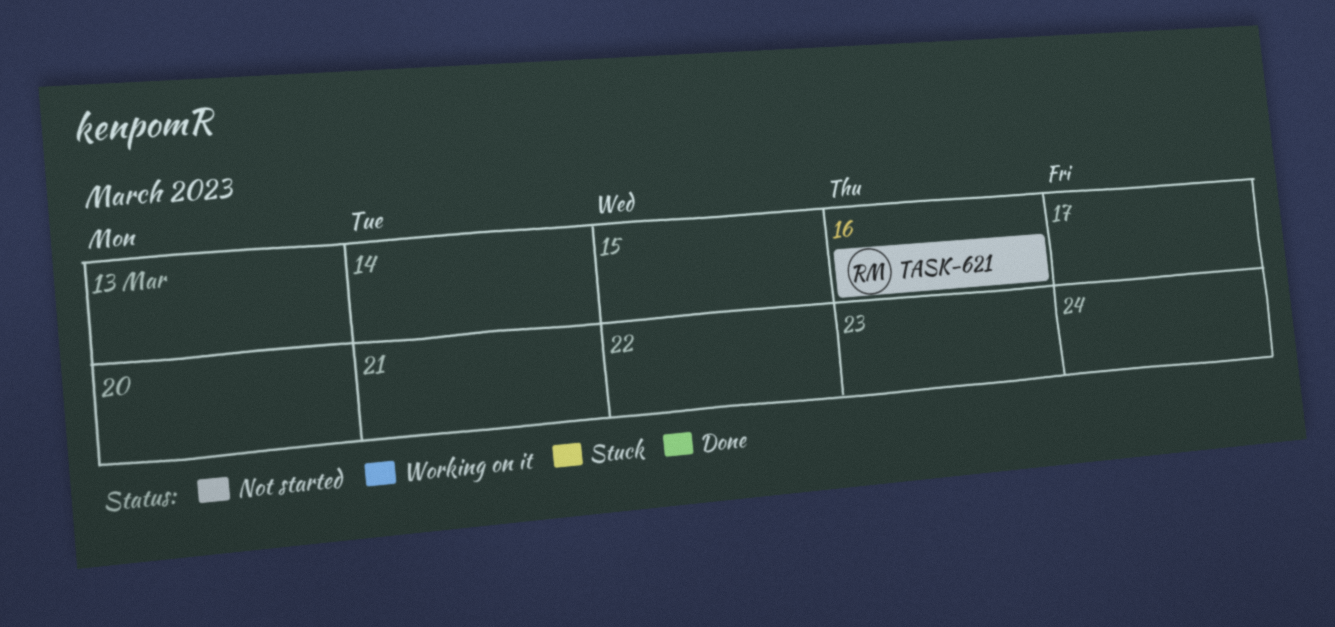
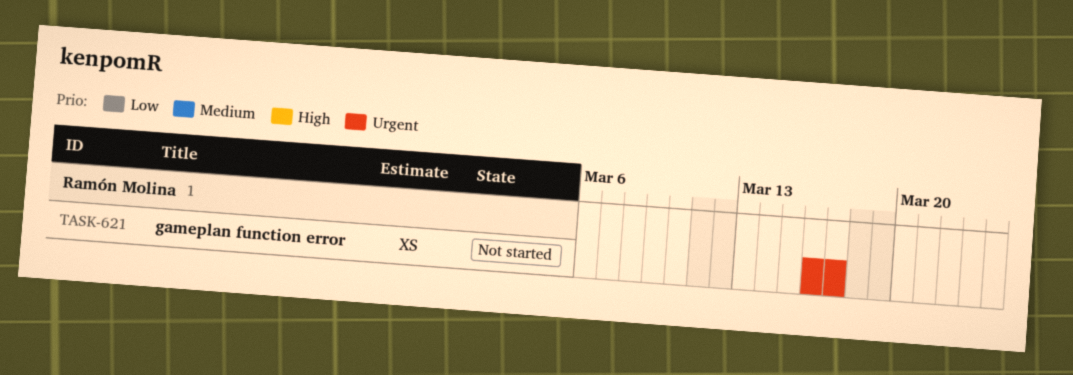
TASK-621, due: Mar 16 -> Mar 17

